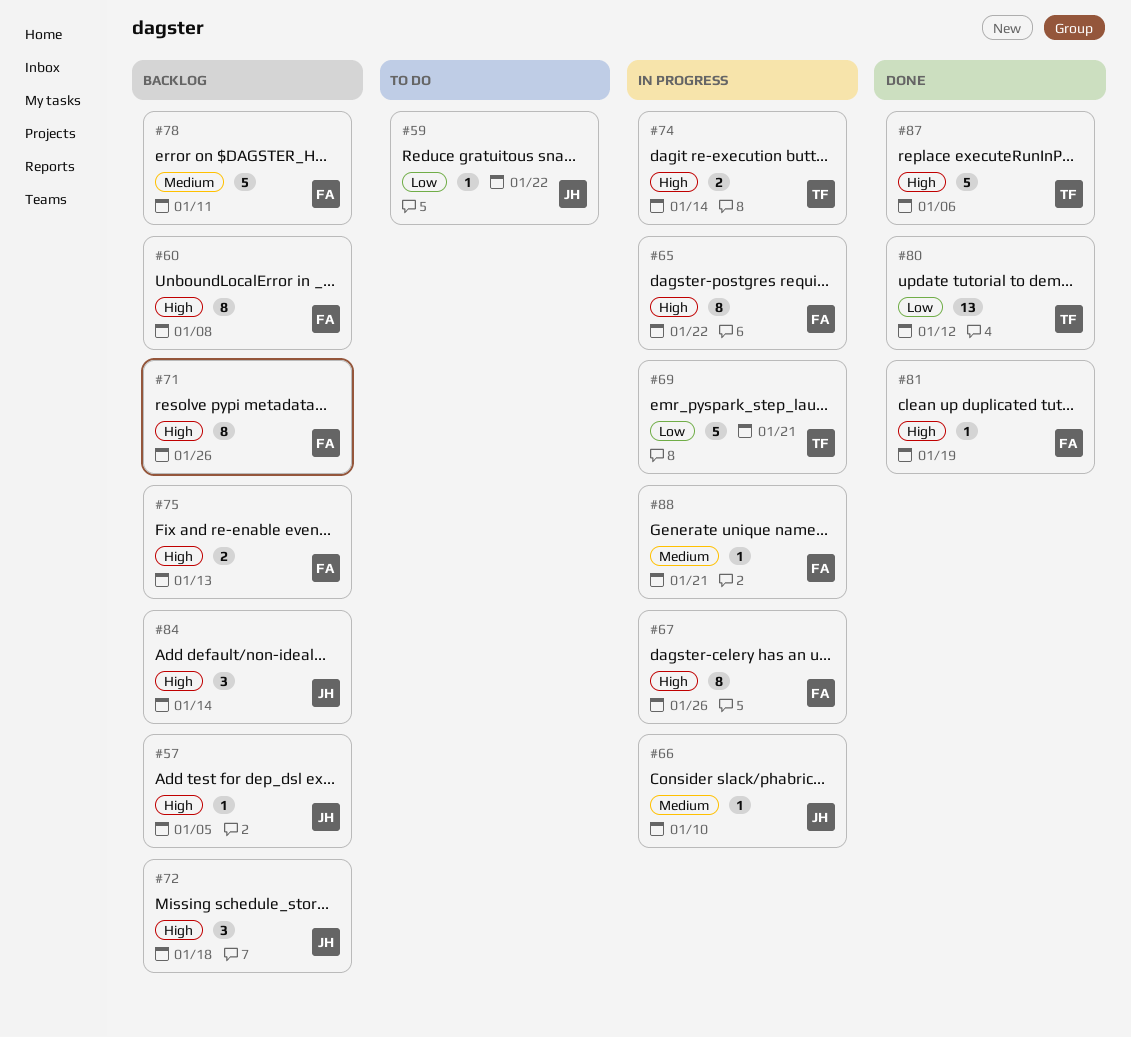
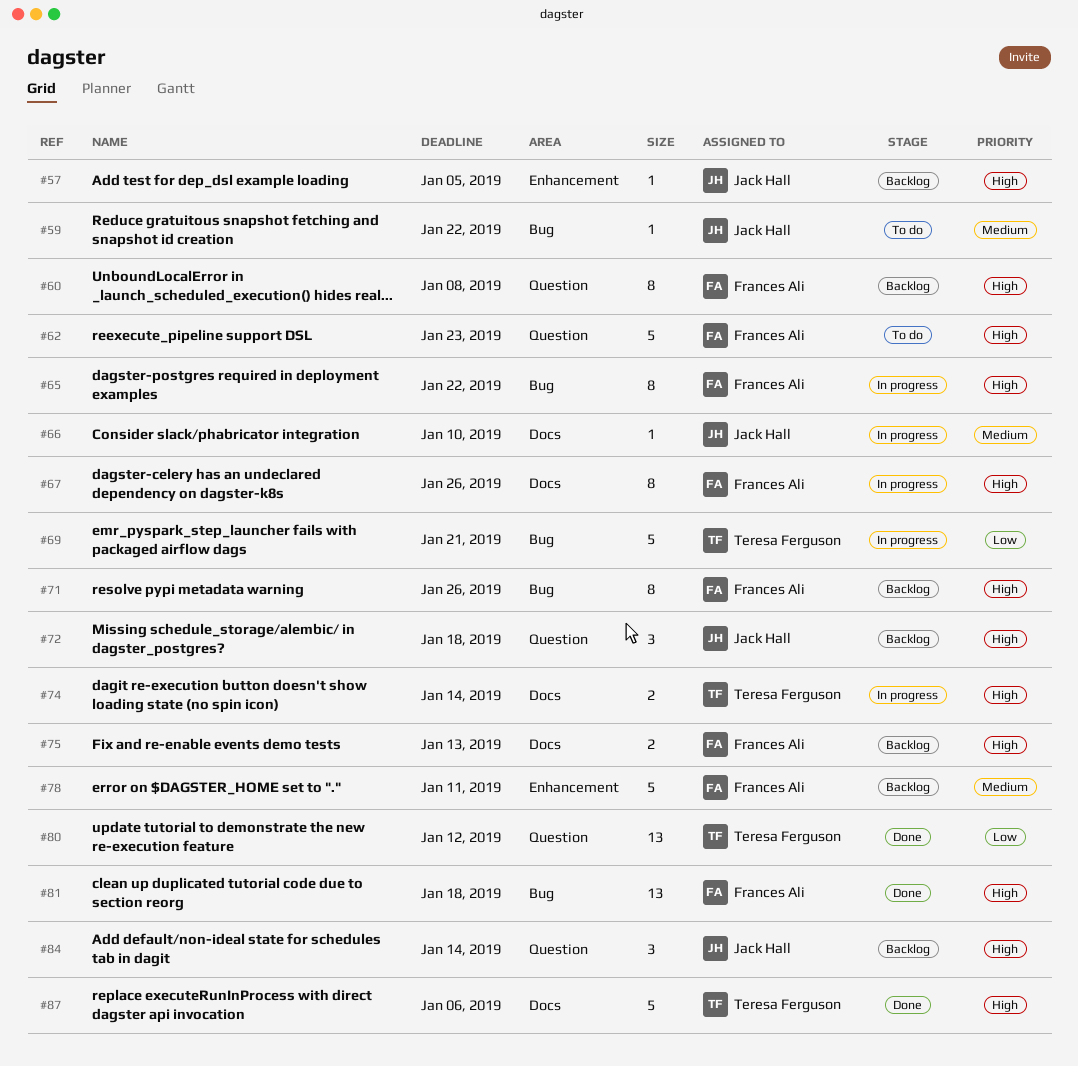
#59, priority: Low -> Medium
#62: none -> present
#81, estimate: 1 -> 13
#81, due: Jan 19 -> Jan 18
#88: present -> none

